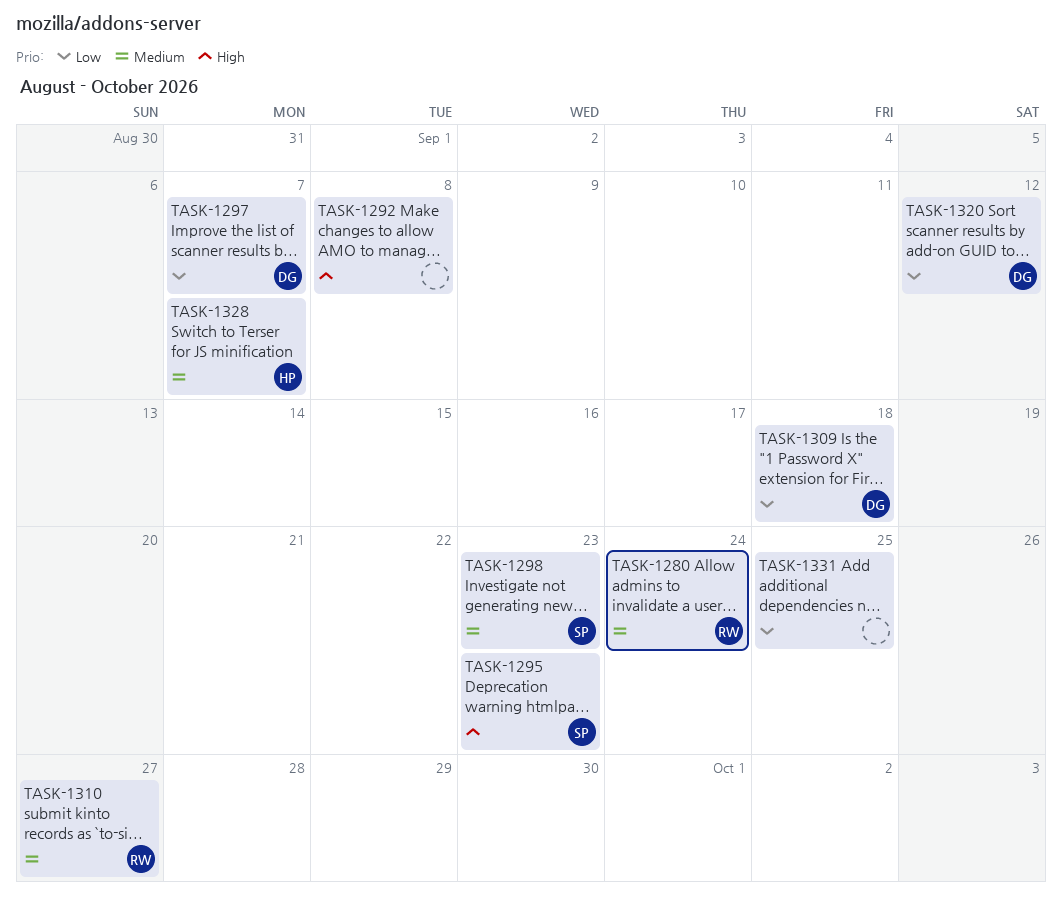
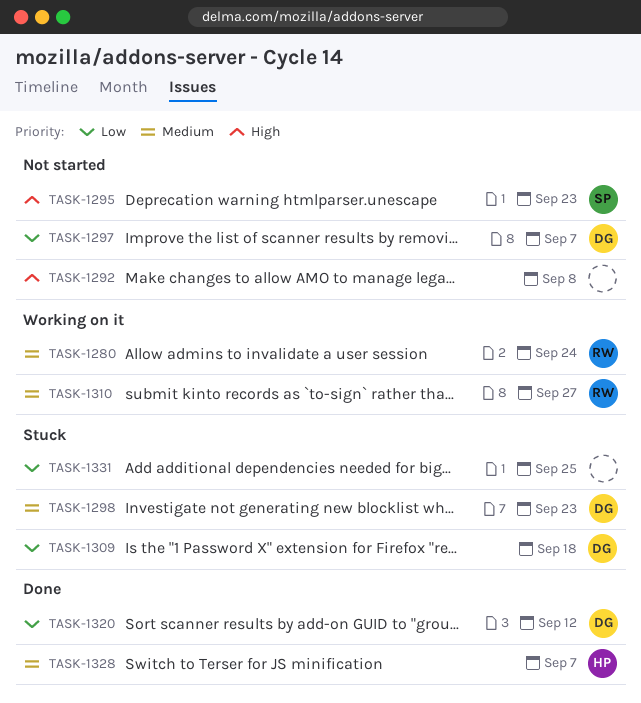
TASK-1298, owner: SP -> DG

